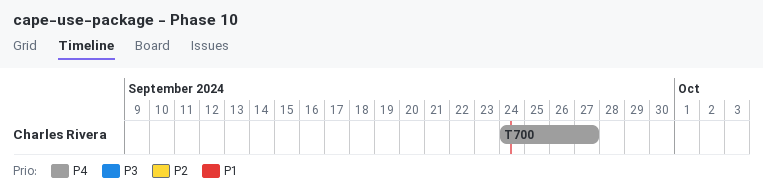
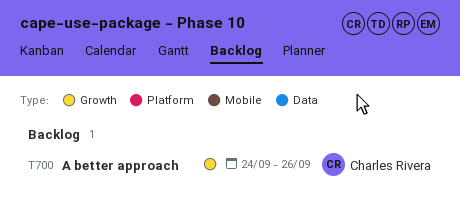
T700, due: Sep 27 -> Sep 26

